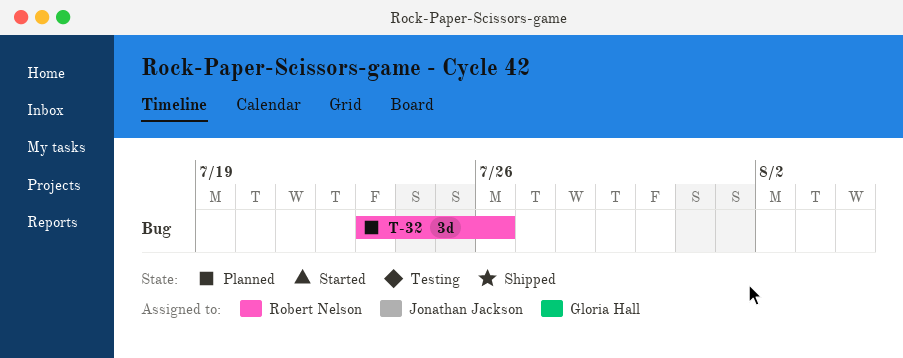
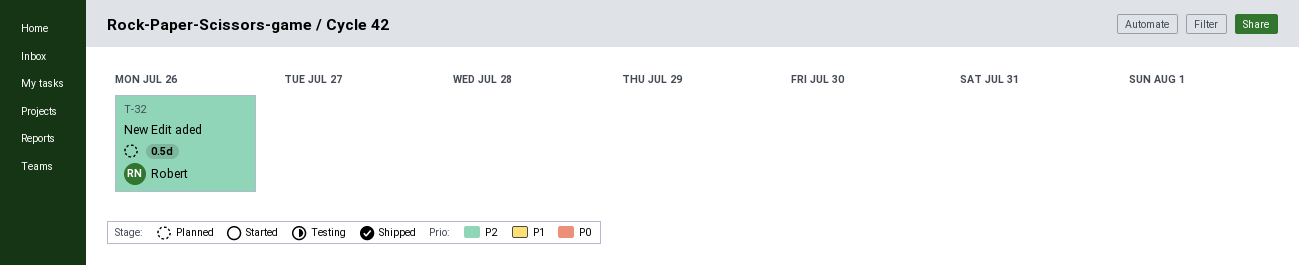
T-32, estimate: 3d -> 0.5d

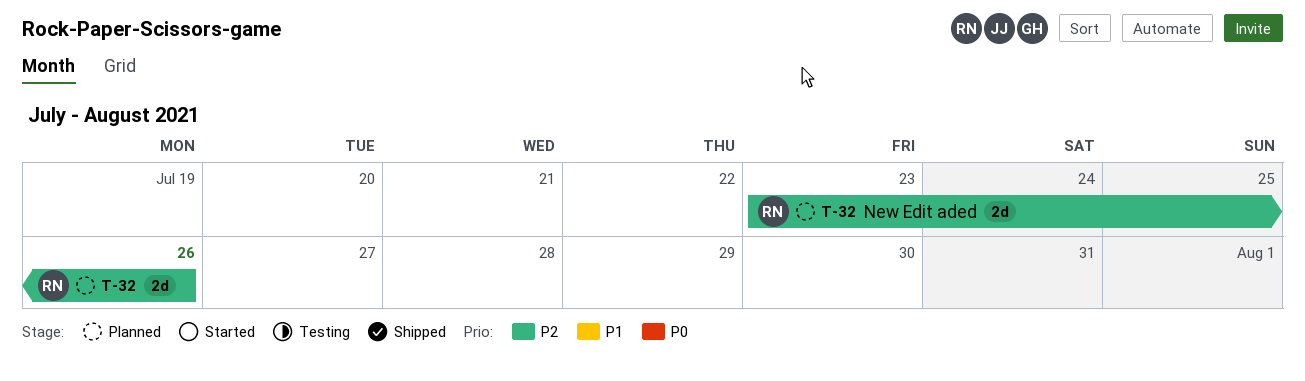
T-32, estimate: 0.5d -> 2d

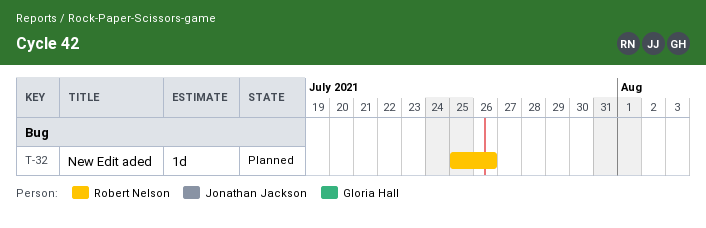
T-32, estimate: 2d -> 1d
T-32, start: Jul 23 -> Jul 25

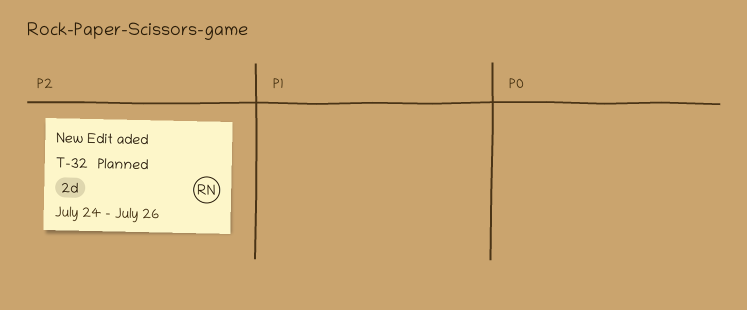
T-32, estimate: 1d -> 2d
T-32, start: Jul 25 -> Jul 24

